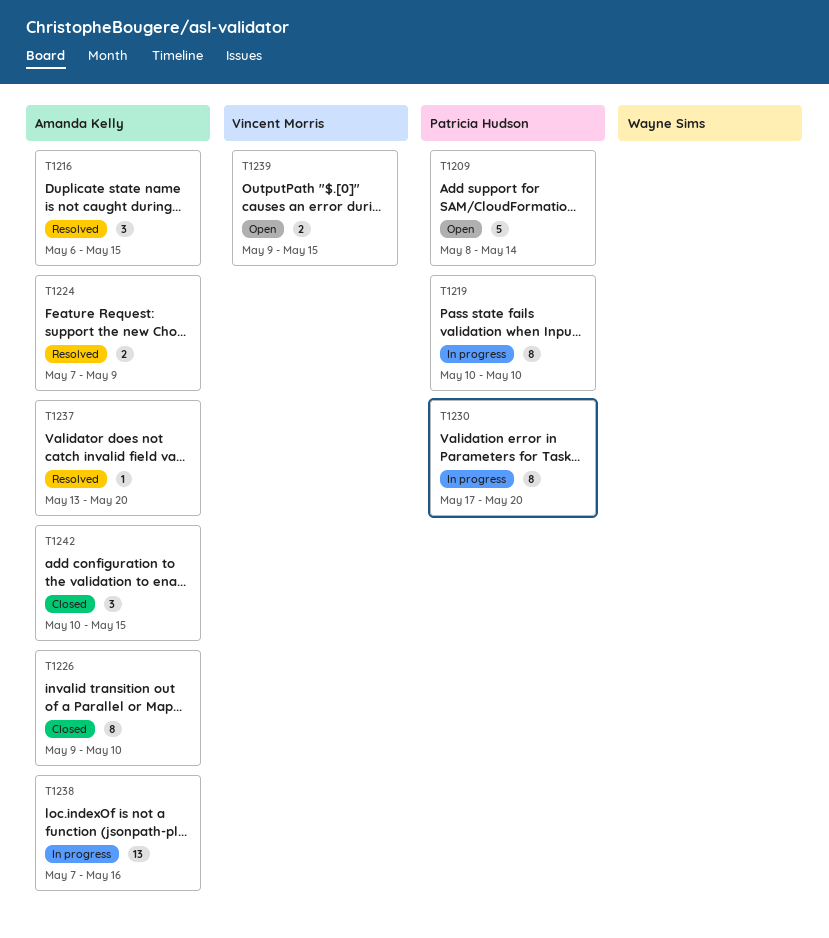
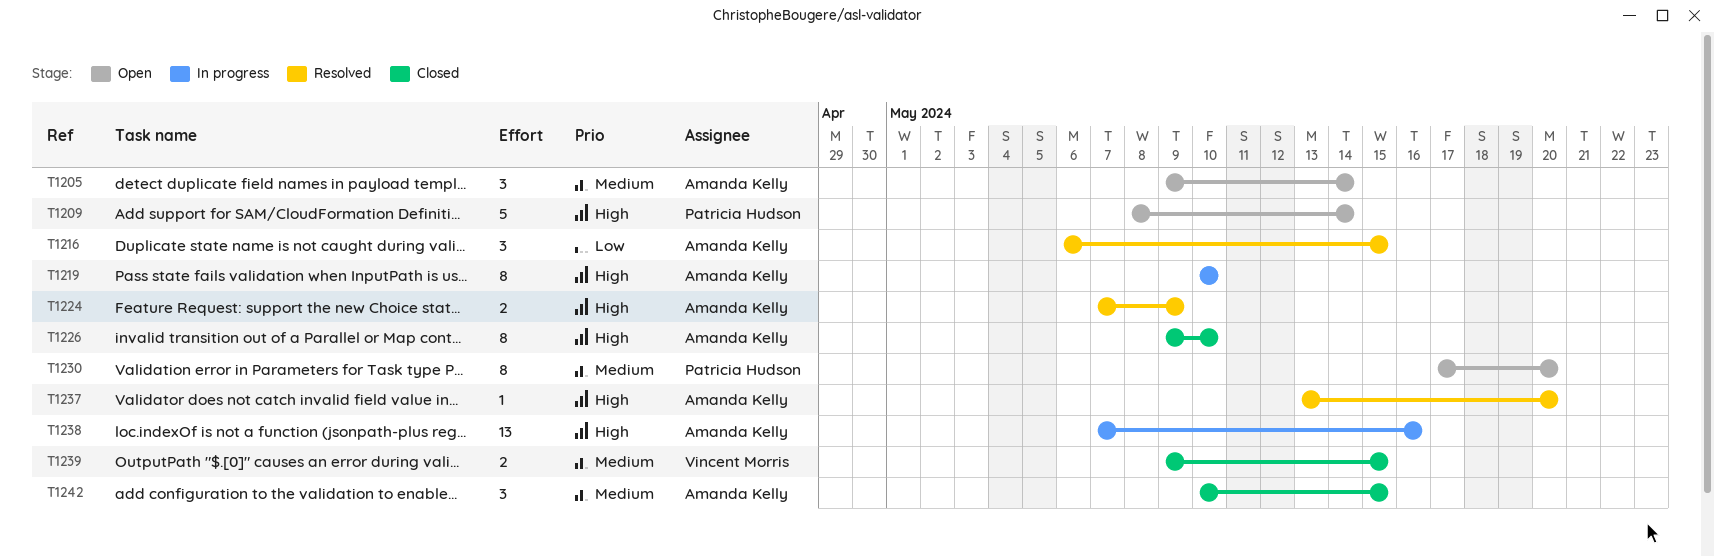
T1205: none -> present
T1219, owner: Patricia Hudson -> Amanda Kelly
T1230, status: In progress -> Open
T1239, status: Open -> Closed

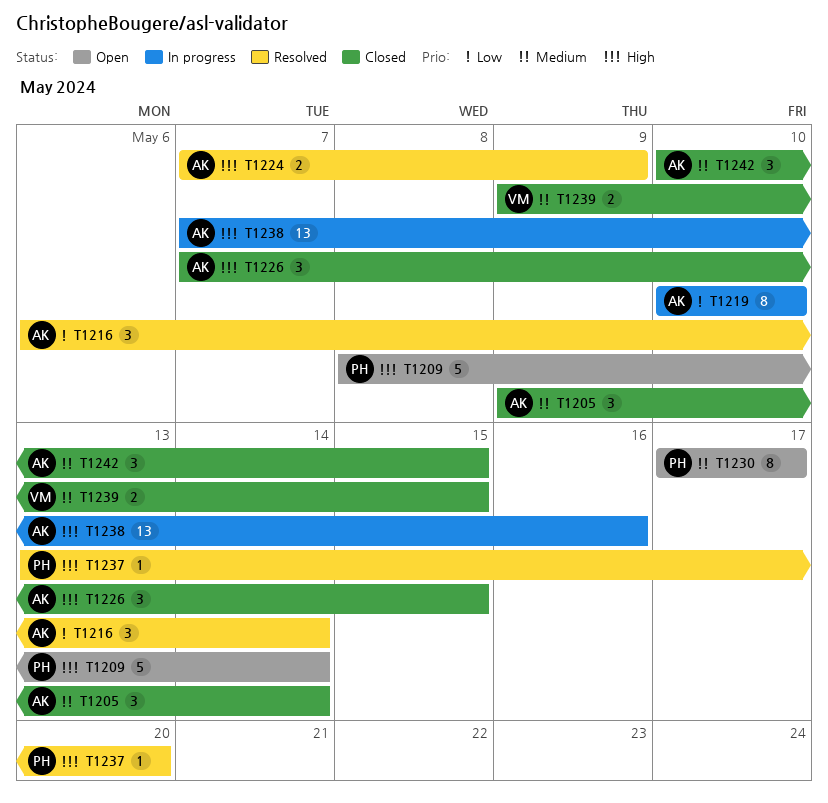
T1205, status: Open -> Closed
T1216, due: May 15 -> May 14
T1219, priority: High -> Low
T1226, estimate: 8 -> 3
T1226, start: May 9 -> May 7
T1226, due: May 10 -> May 15
T1230, due: May 20 -> May 17
T1237, owner: Amanda Kelly -> Patricia Hudson

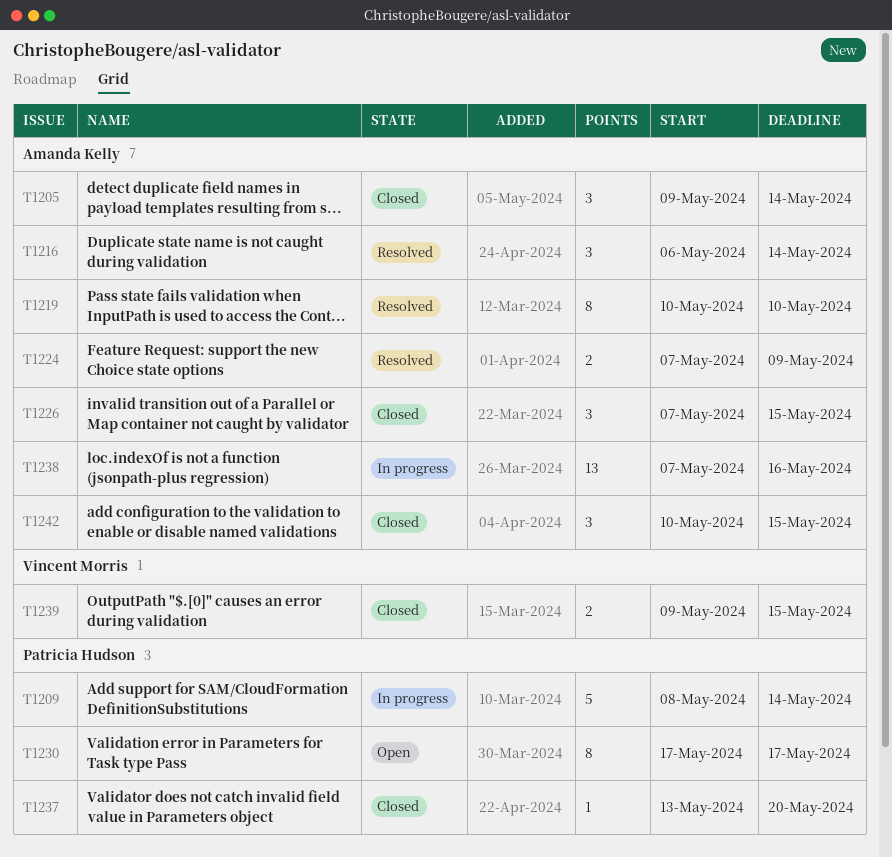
T1209, status: Open -> In progress
T1219, status: In progress -> Resolved
T1237, status: Resolved -> Closed

